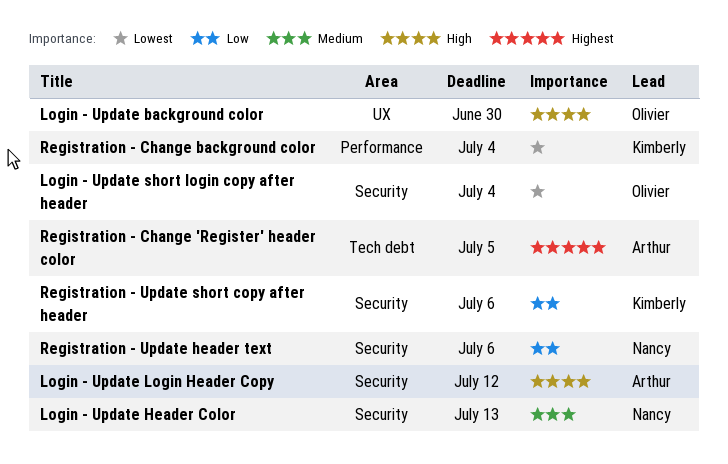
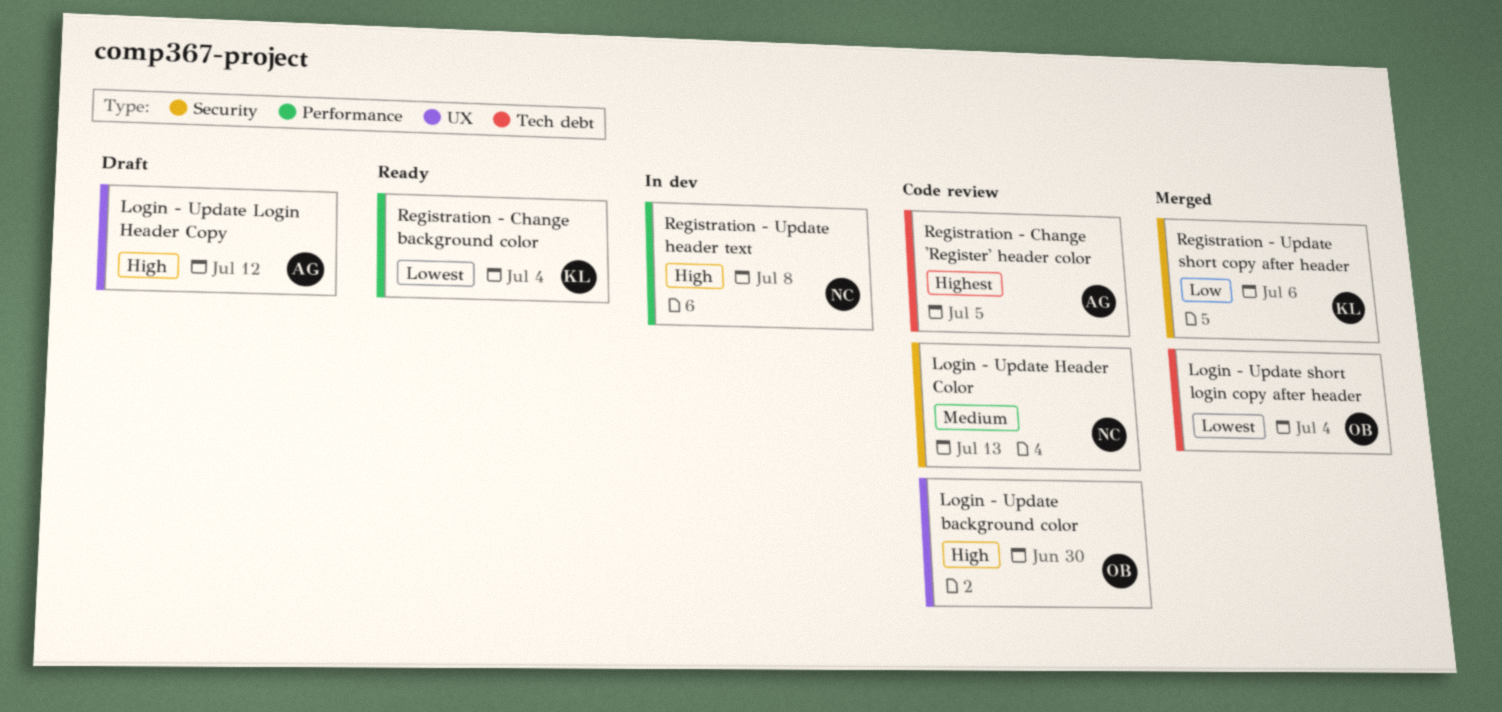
Login - Update Login Header Copy, label: Security -> UX
Login - Update short login copy after header, label: Security -> Tech debt
Registration - Update header text, priority: Low -> High
Registration - Update header text, label: Security -> Performance
Registration - Update header text, due: Jul 6 -> Jul 8

